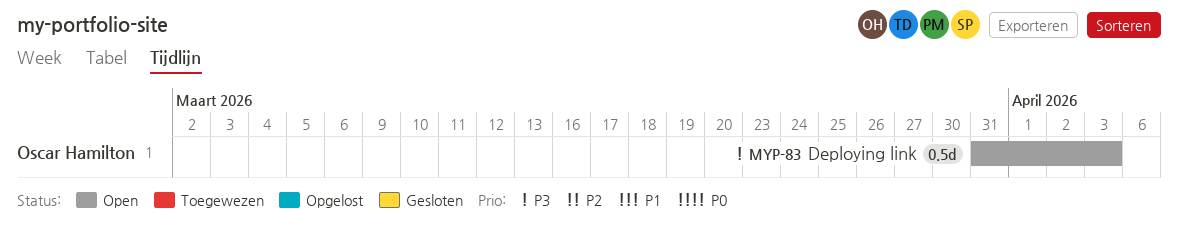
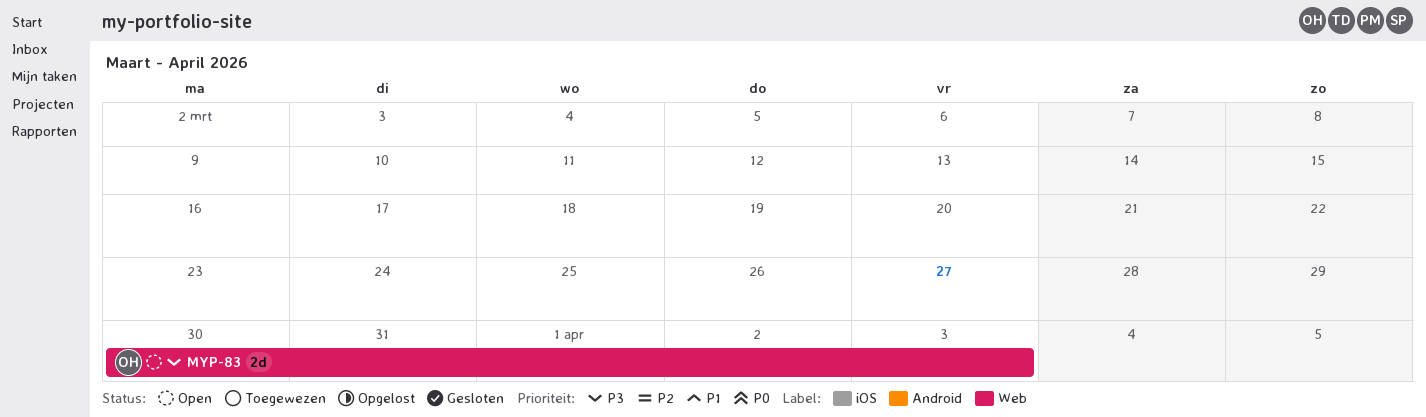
MYP-83, estimate: 0.5d -> 2d
MYP-83, start: Mar 31 -> Mar 30

